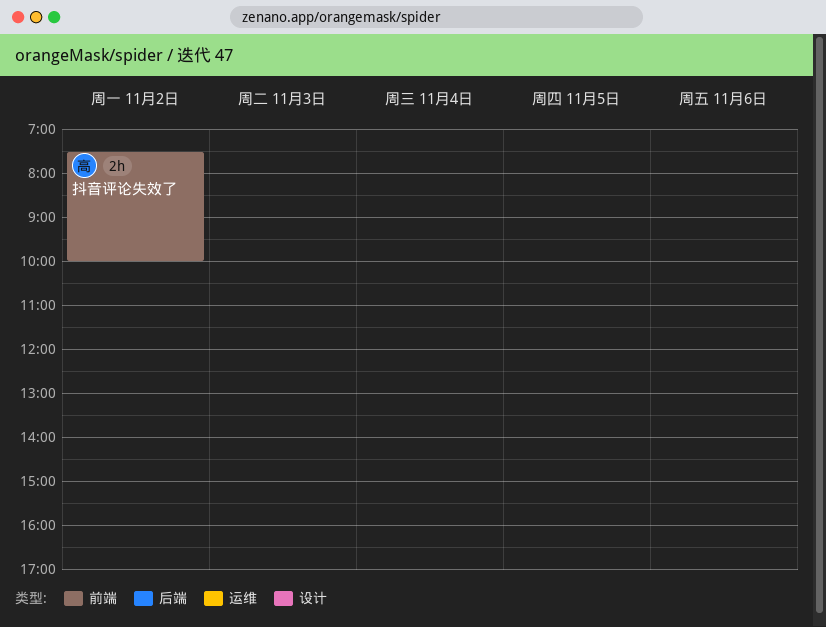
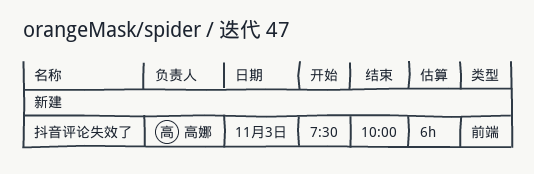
抖音评论失效了, estimate: 2h -> 6h
抖音评论失效了, day: Nov 2 -> Nov 3

